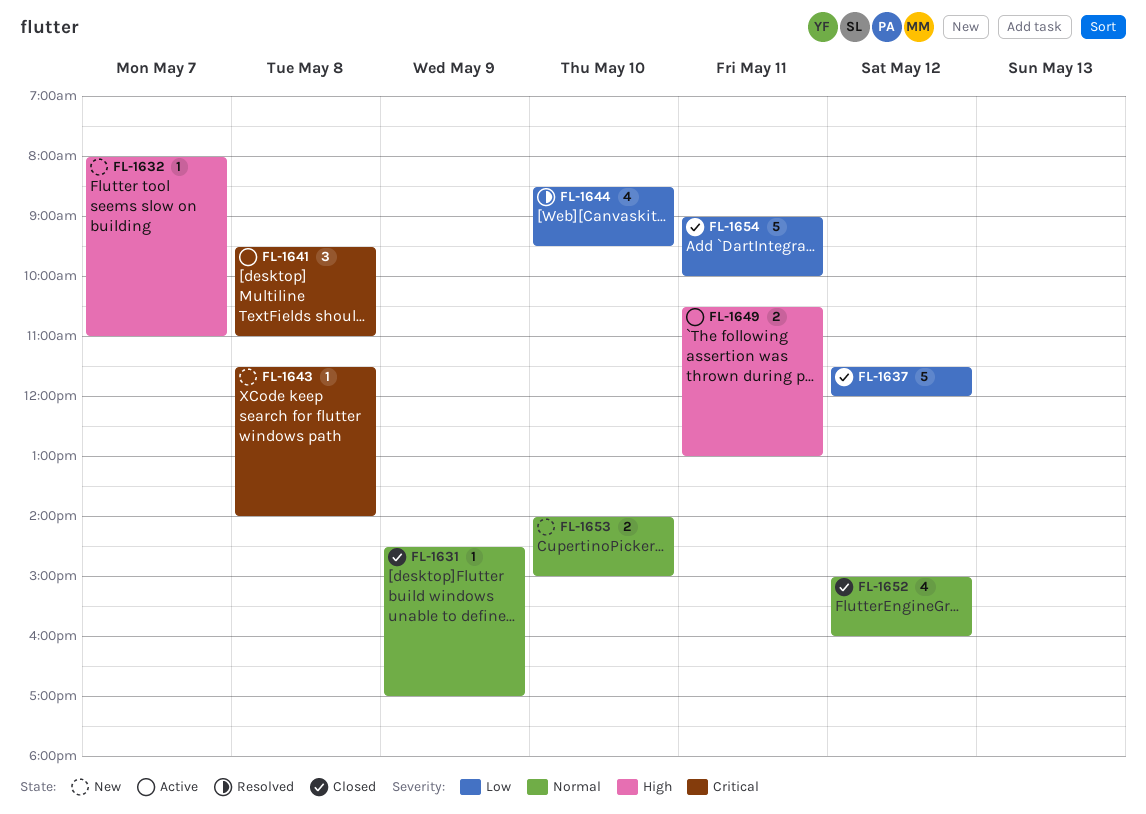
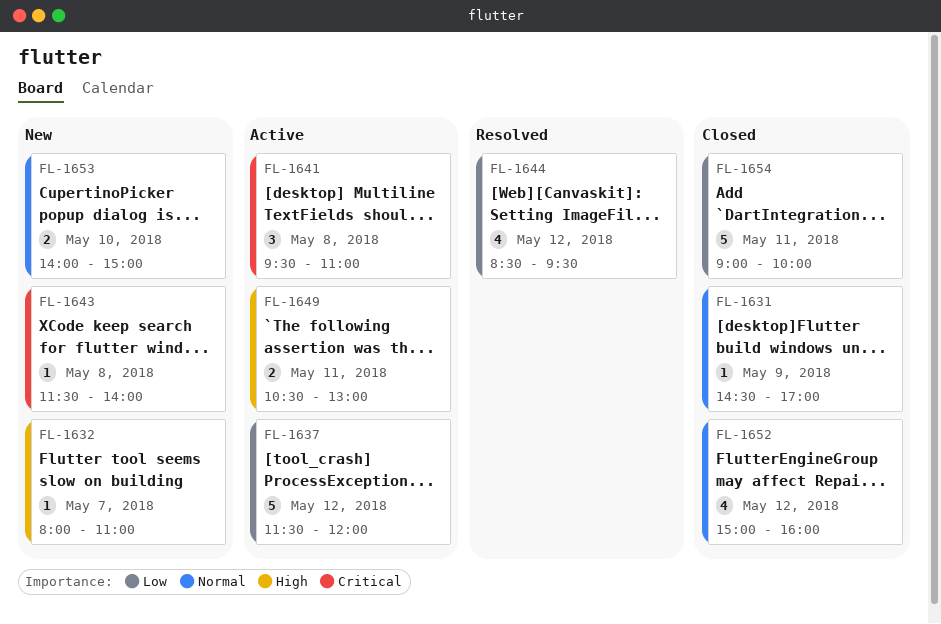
FL-1637, status: Closed -> Active
FL-1644, day: May 10 -> May 12

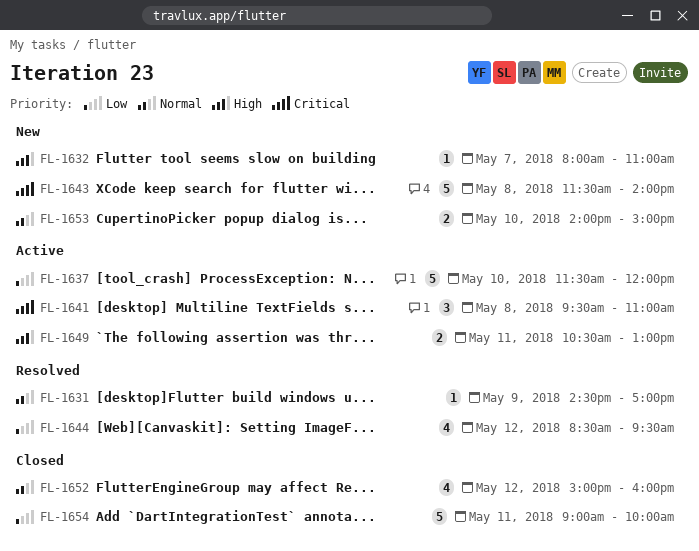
FL-1631, status: Closed -> Resolved
FL-1637, day: May 12 -> May 10
FL-1643, estimate: 1 -> 5

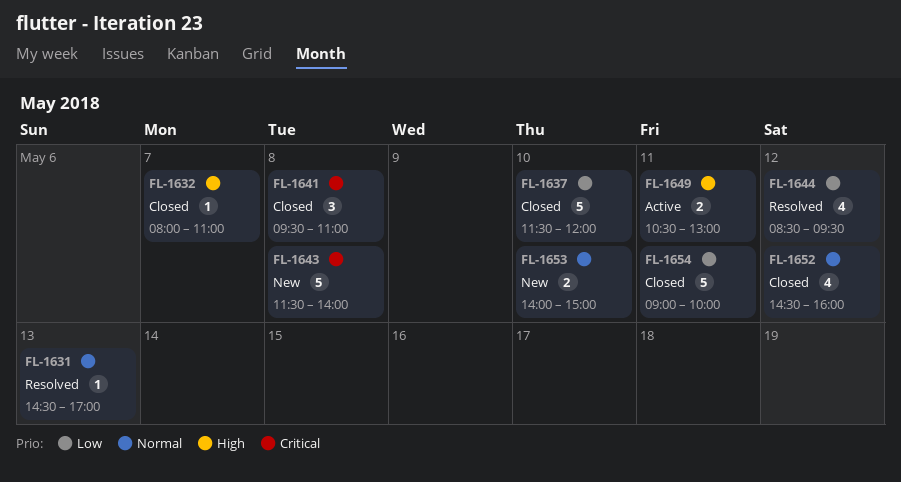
FL-1631, day: May 9 -> May 13
FL-1632, status: New -> Closed
FL-1637, status: Active -> Closed
FL-1641, status: Active -> Closed
FL-1652, begins: 15:00 -> 14:30

